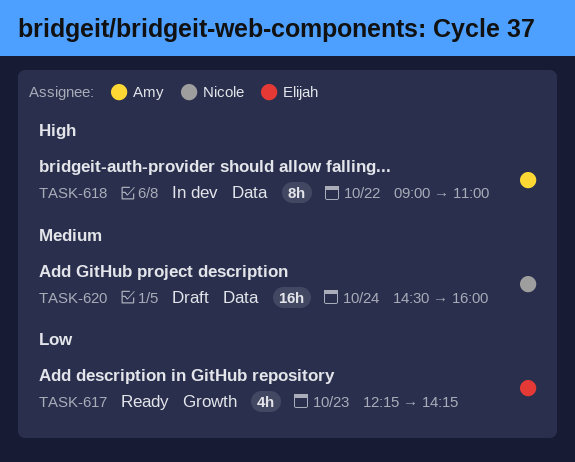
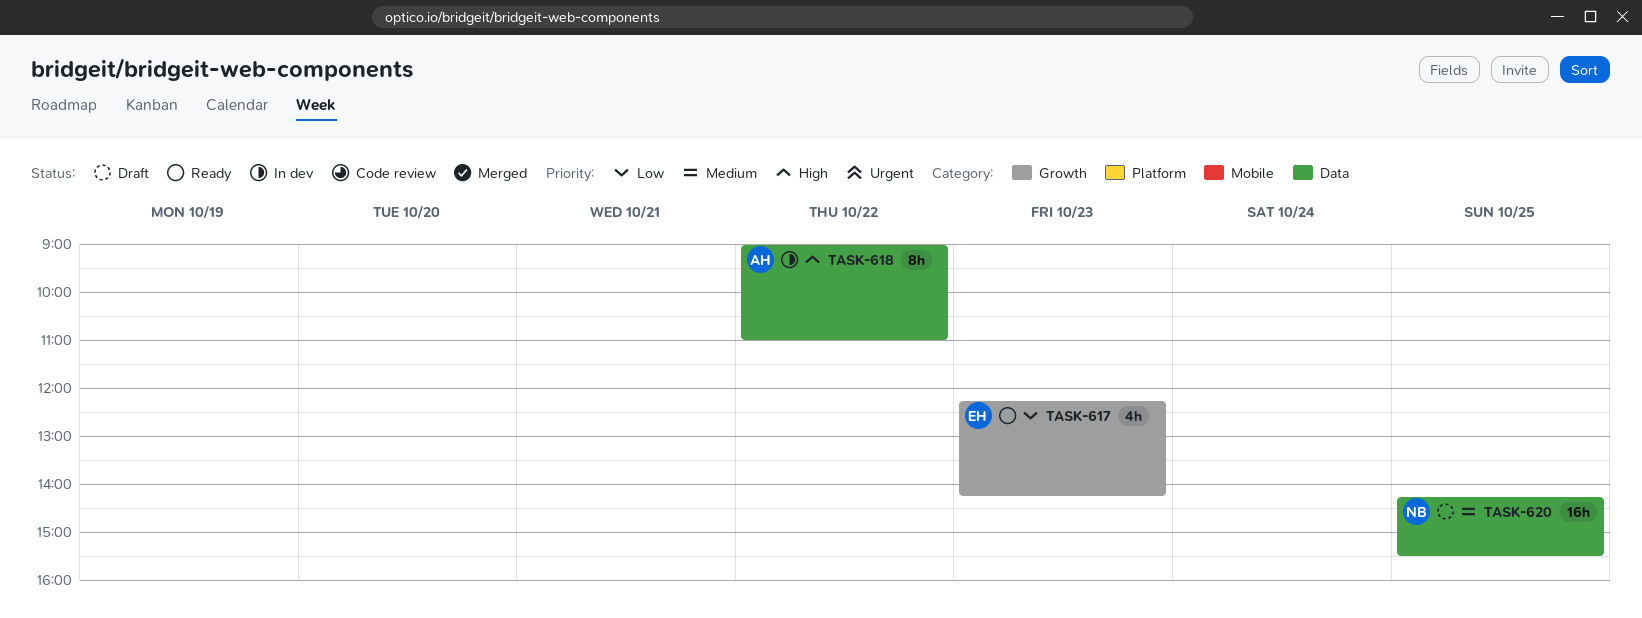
TASK-620, day: Oct 24 -> Oct 25
TASK-620, begins: 14:30 -> 14:15
TASK-620, ends: 16:00 -> 15:30

